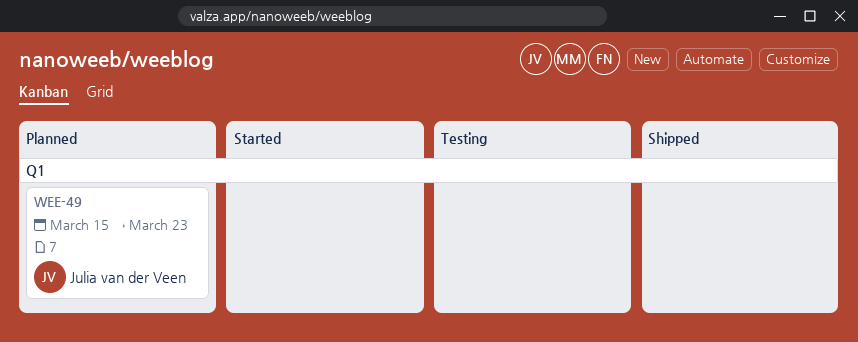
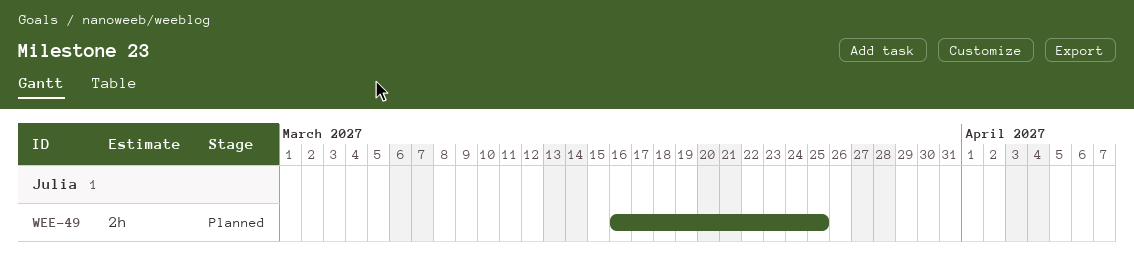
WEE-49, start: Mar 15 -> Mar 16
WEE-49, due: Mar 23 -> Mar 25

